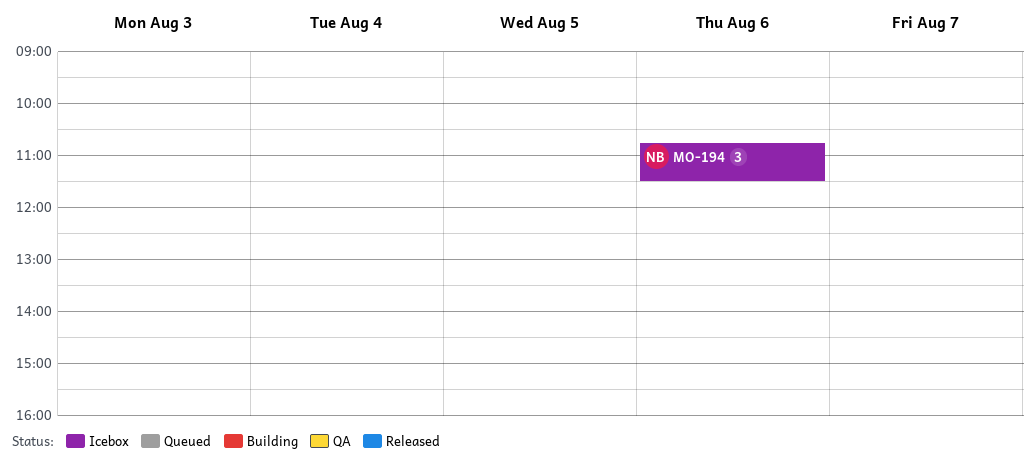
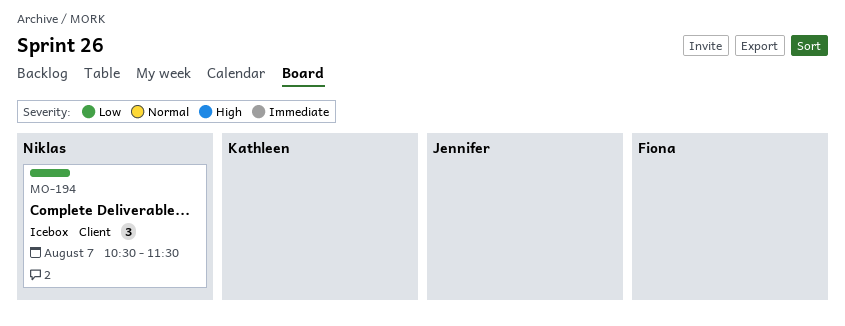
MO-194, day: Aug 6 -> Aug 7
MO-194, begins: 10:45 -> 10:30

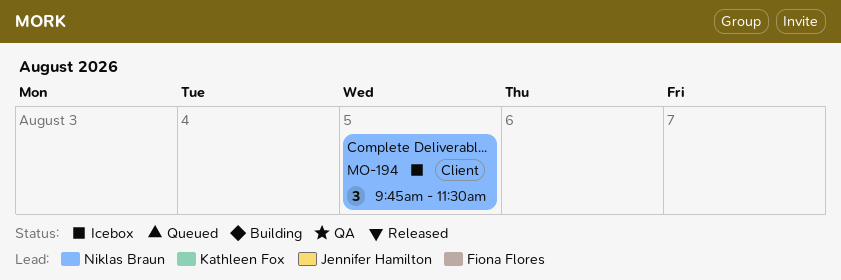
MO-194, day: Aug 7 -> Aug 5
MO-194, begins: 10:30 -> 09:45

